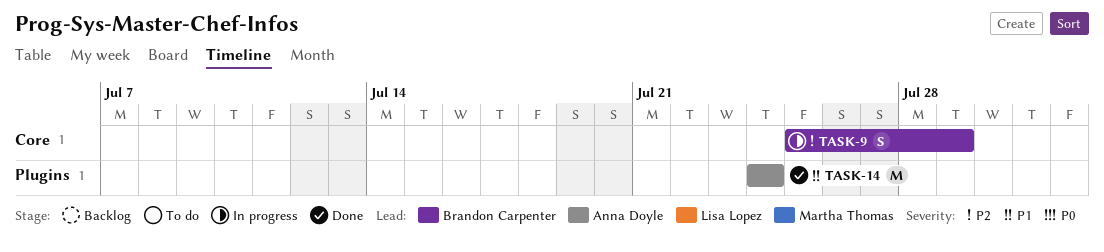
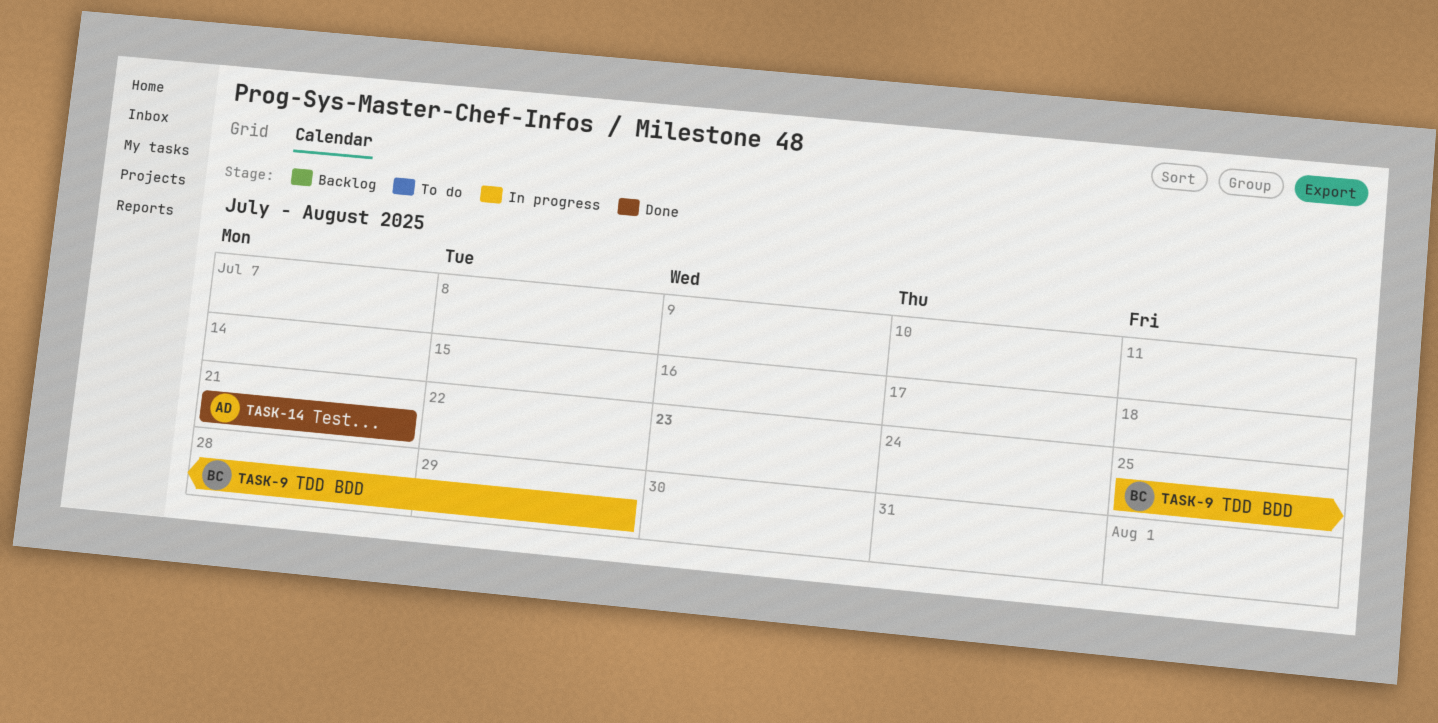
TASK-14, start: Jul 24 -> Jul 21
TASK-14, due: Jul 24 -> Jul 21

